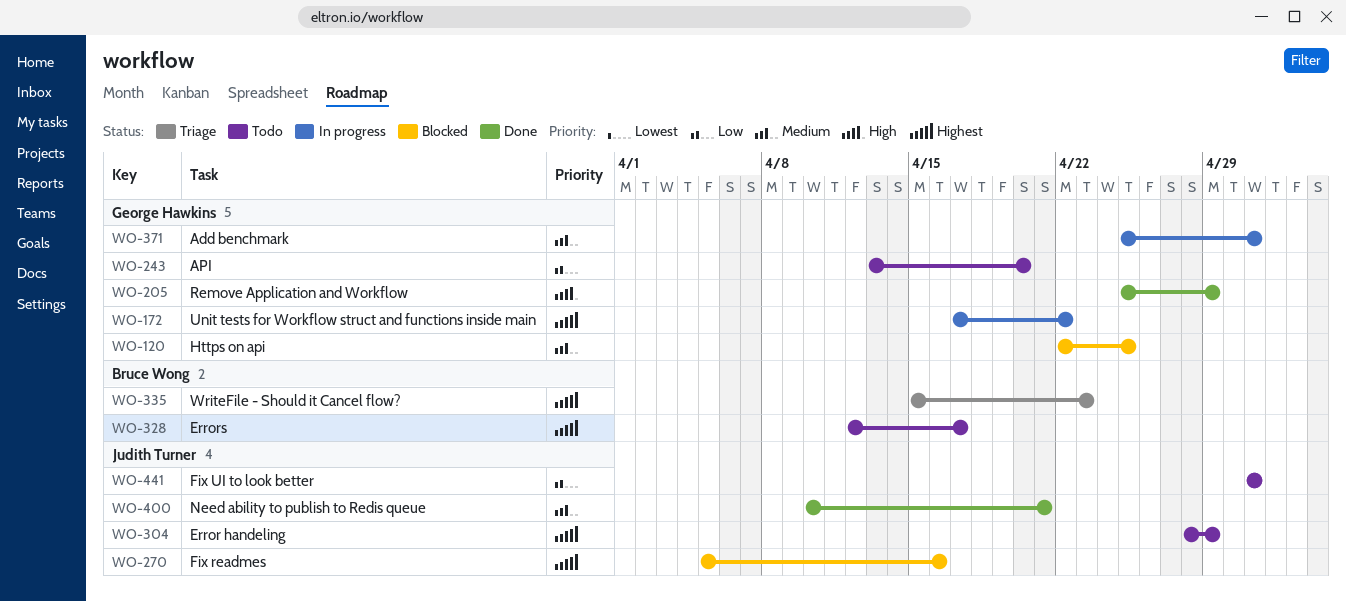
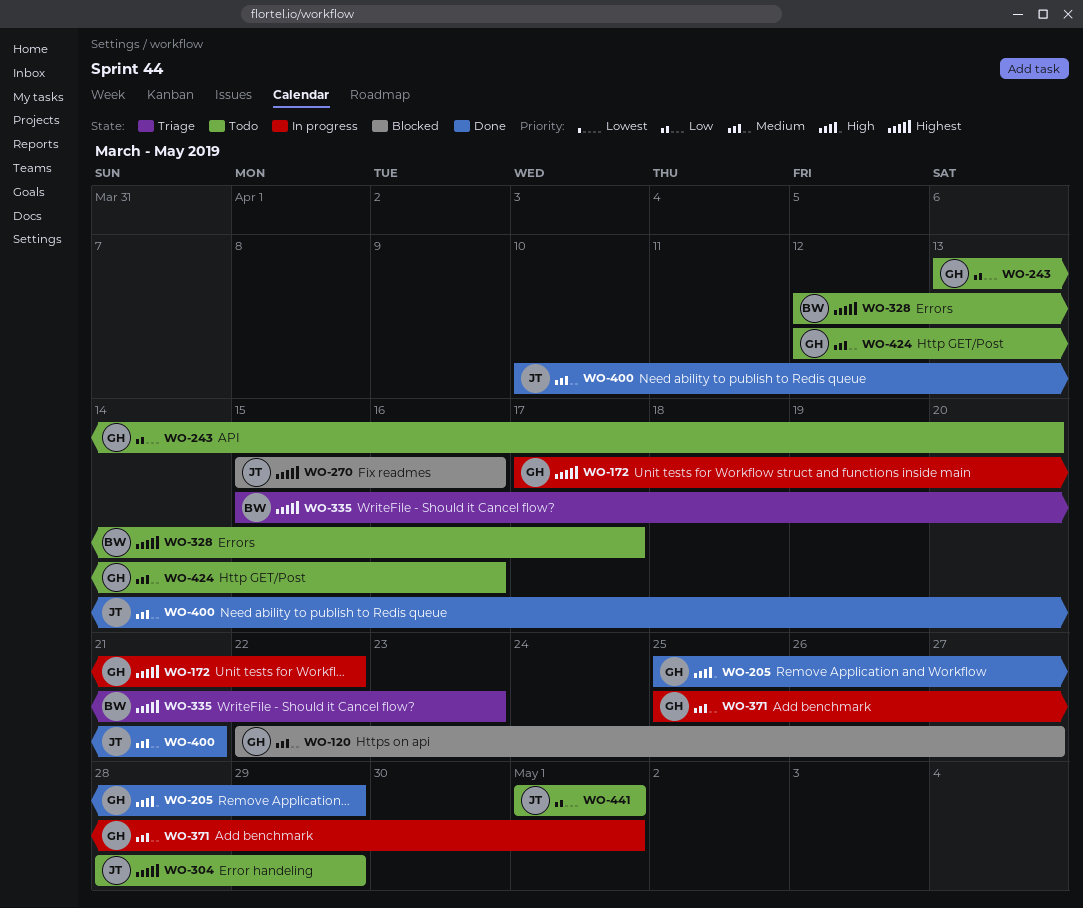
WO-120, due: Apr 25 -> Apr 27
WO-270, start: Apr 5 -> Apr 15
WO-424: none -> present

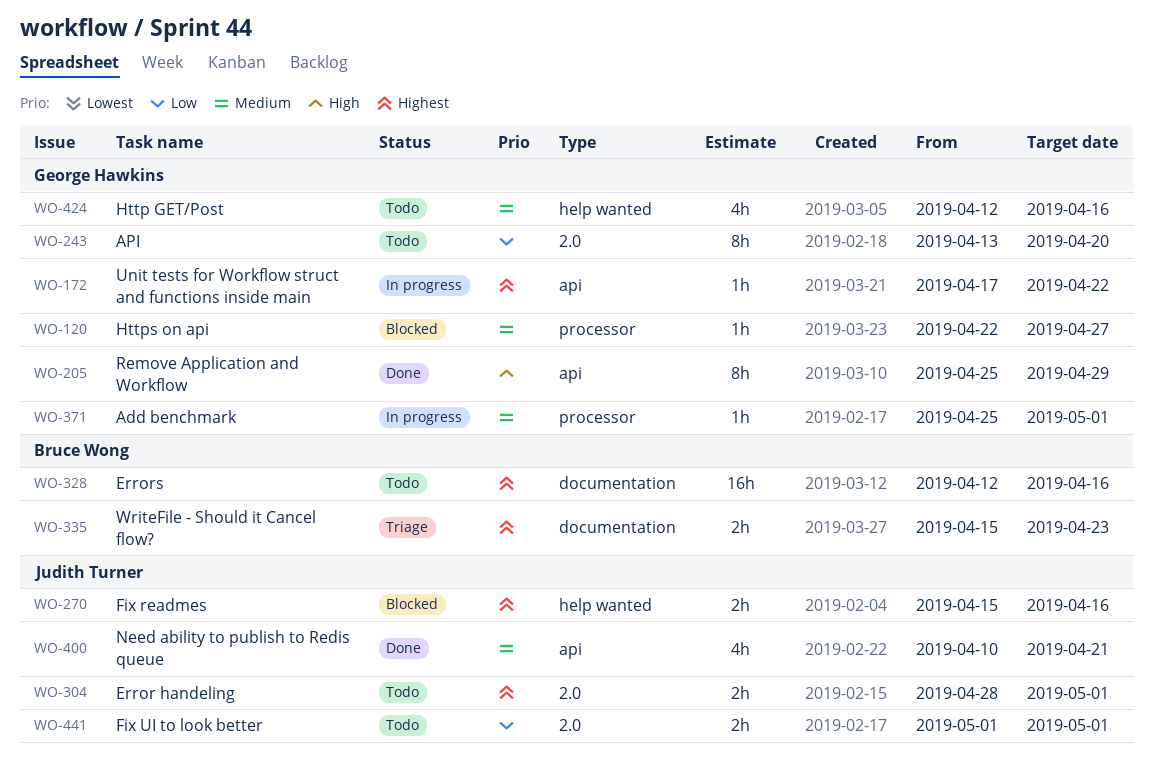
WO-304, due: Apr 29 -> May 1
WO-328, due: Apr 17 -> Apr 16

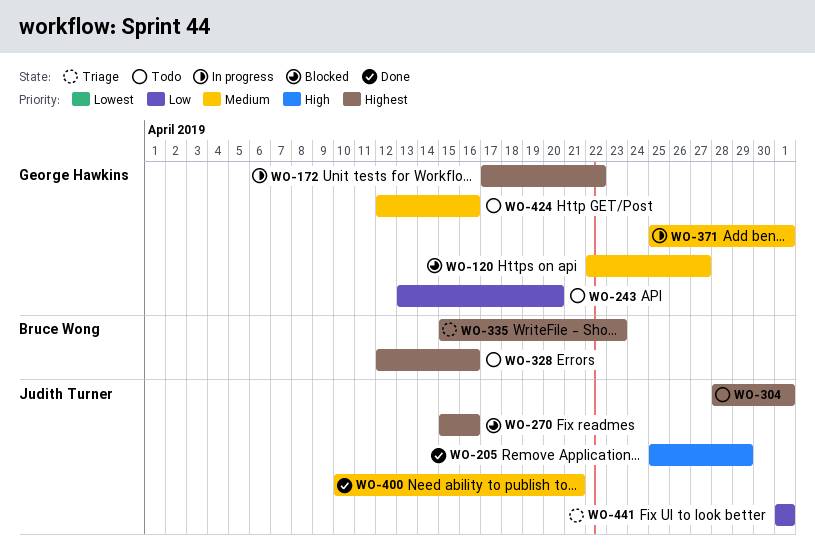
WO-205, owner: George Hawkins -> Judith Turner
WO-441, status: Todo -> Triage

